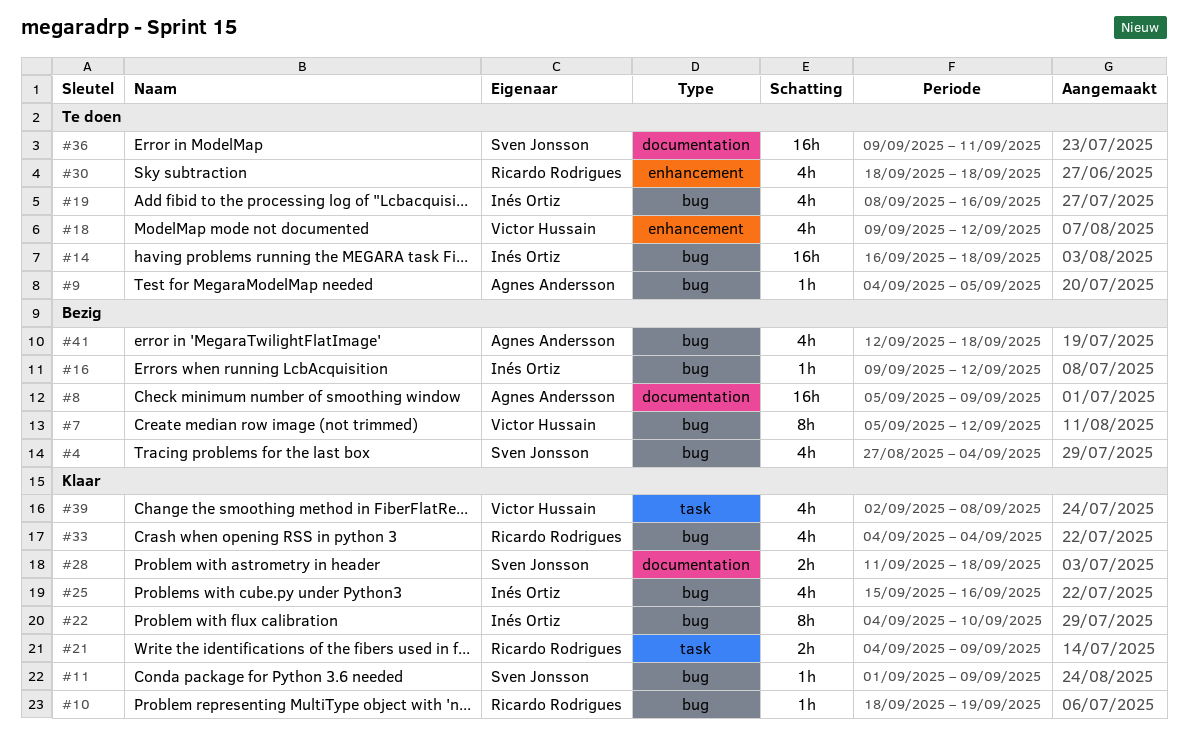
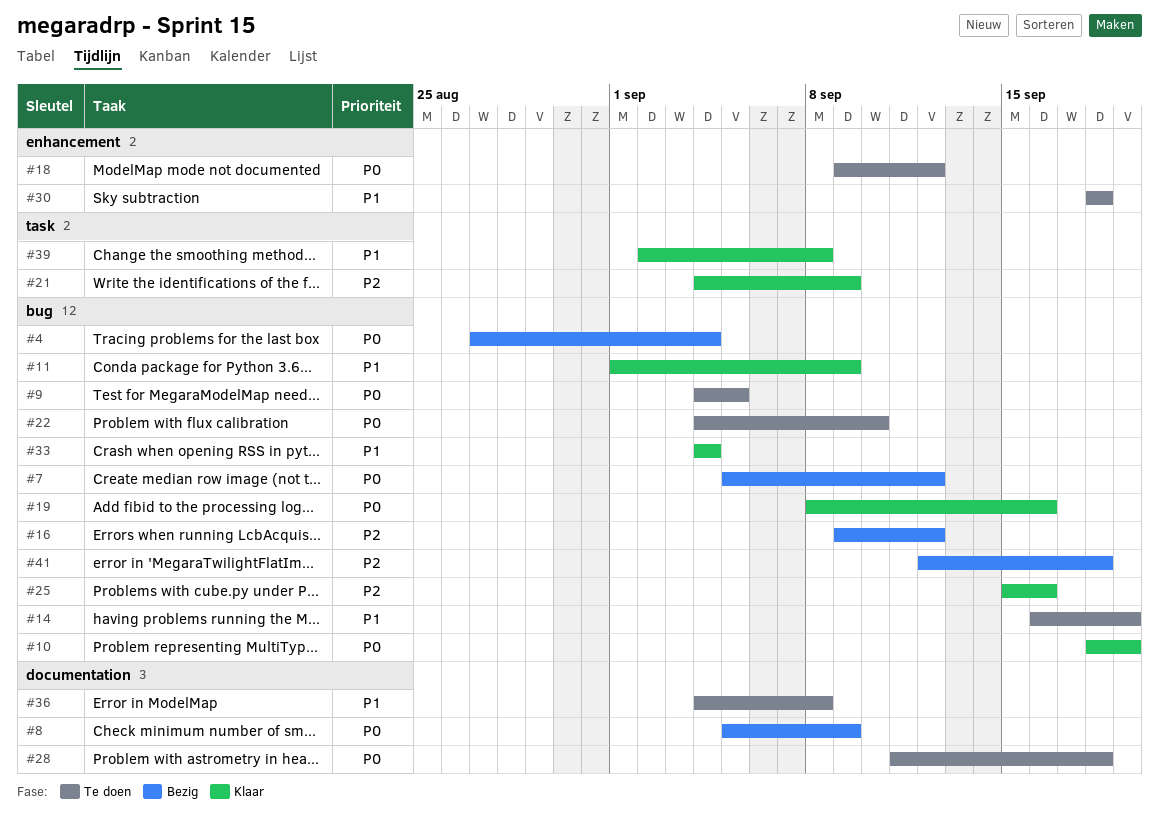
#14, due: Sep 18 -> Sep 19
#19, status: Te doen -> Klaar
#22, status: Klaar -> Te doen
#28, status: Klaar -> Te doen
#36, start: Sep 9 -> Sep 4
#36, due: Sep 11 -> Sep 8

